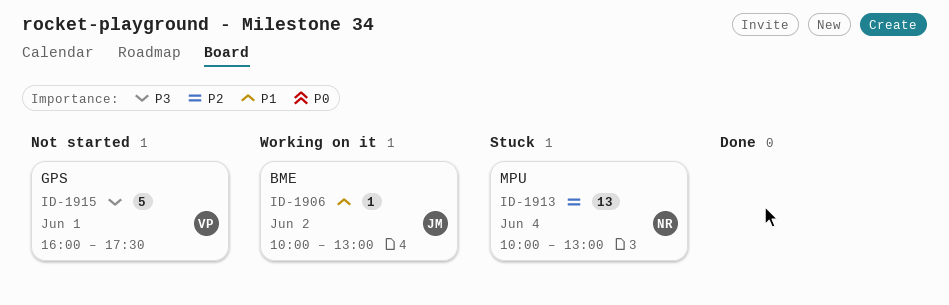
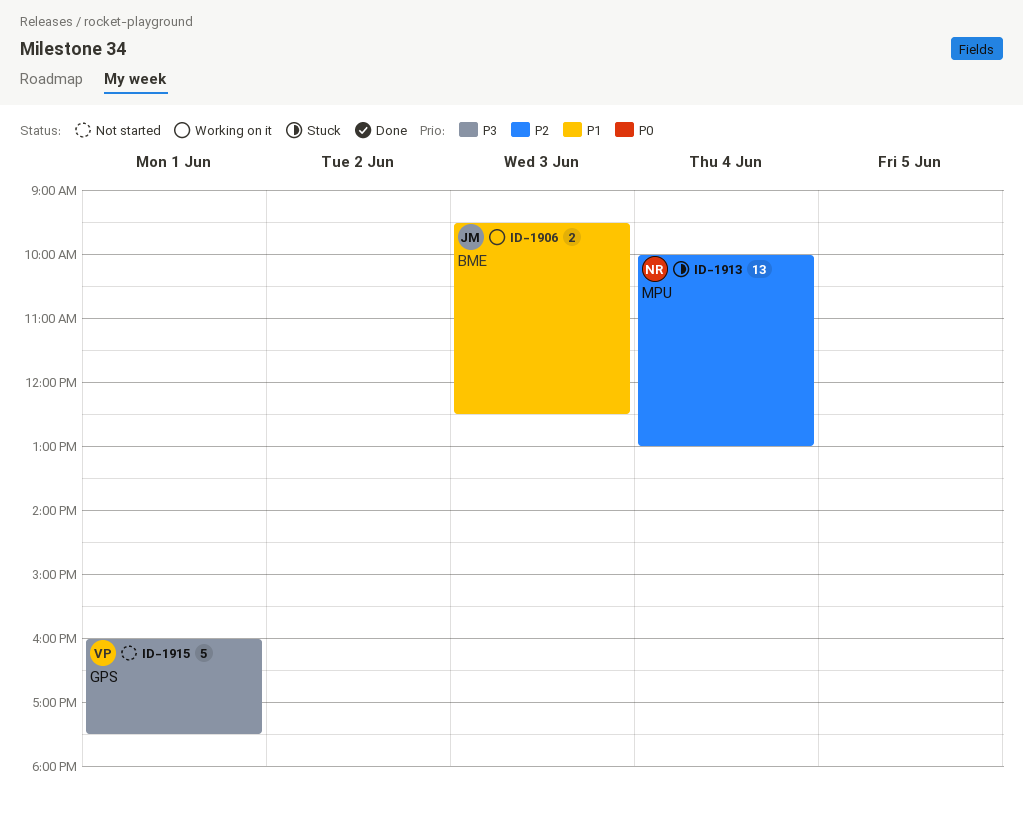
ID-1906, estimate: 1 -> 2
ID-1906, day: Jun 2 -> Jun 3
ID-1906, begins: 10:00 -> 09:30
ID-1906, ends: 13:00 -> 12:30

